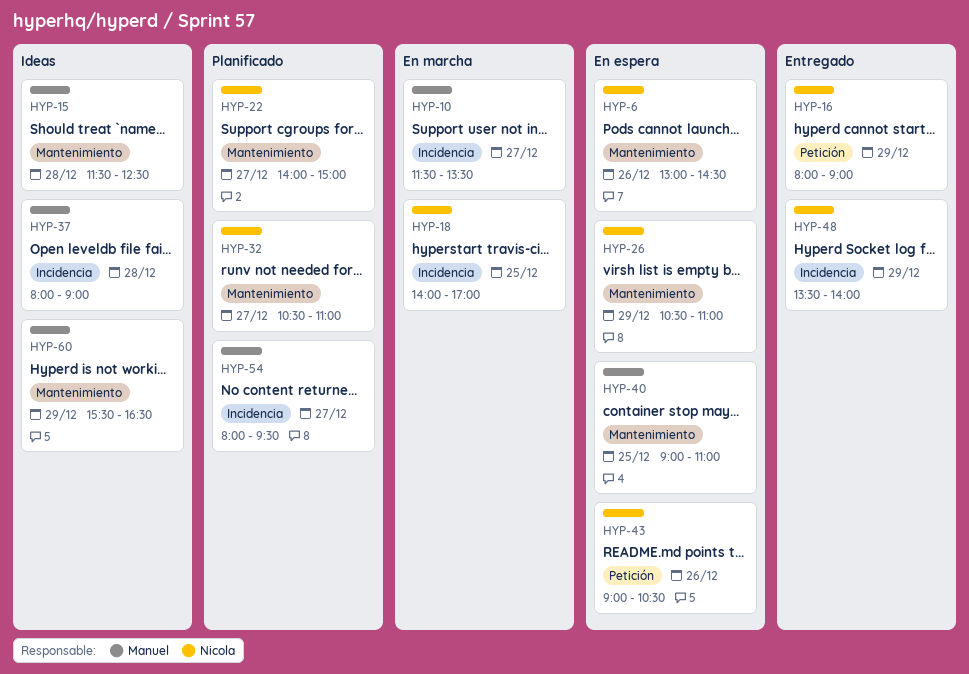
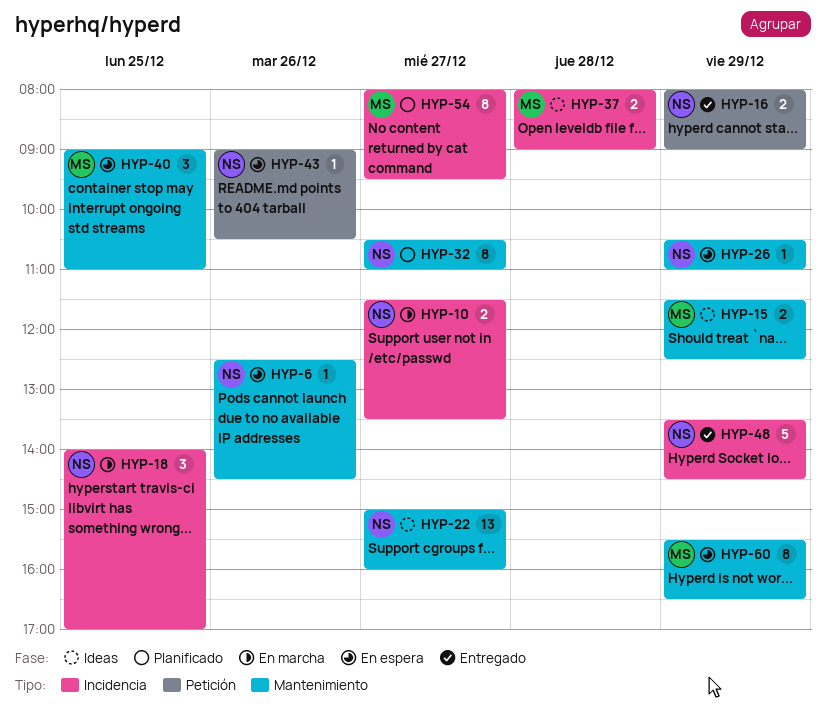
HYP-6, begins: 13:00 -> 12:30
HYP-10, owner: Manuel -> Nicola
HYP-15, day: Dec 28 -> Dec 29
HYP-22, status: Planificado -> Ideas
HYP-22, begins: 14:00 -> 15:00
HYP-22, ends: 15:00 -> 16:00
HYP-48, ends: 14:00 -> 14:30
HYP-60, status: Ideas -> En espera

